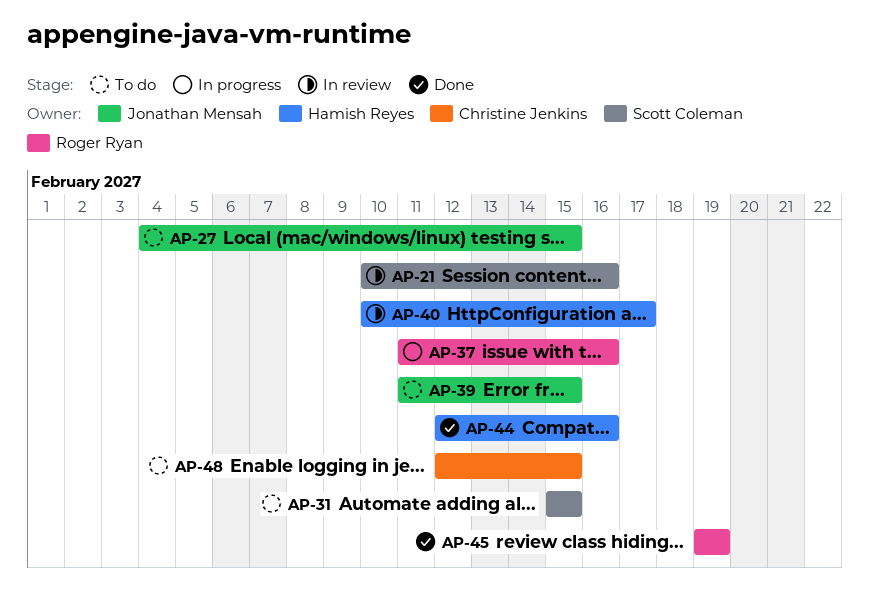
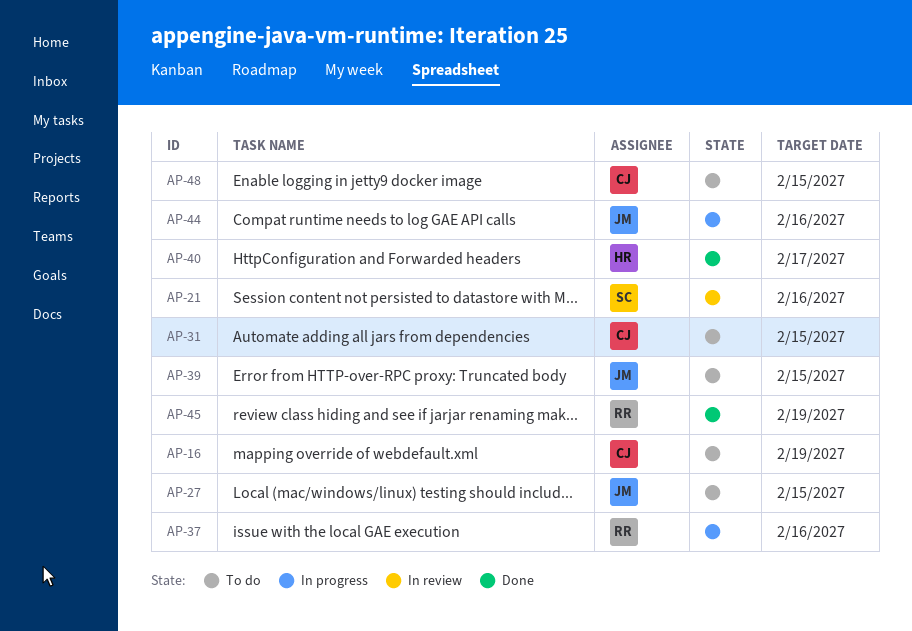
AP-16: none -> present
AP-31, owner: Scott Coleman -> Christine Jenkins
AP-40, status: In review -> Done
AP-44, status: Done -> In progress
AP-44, owner: Hamish Reyes -> Jonathan Mensah

